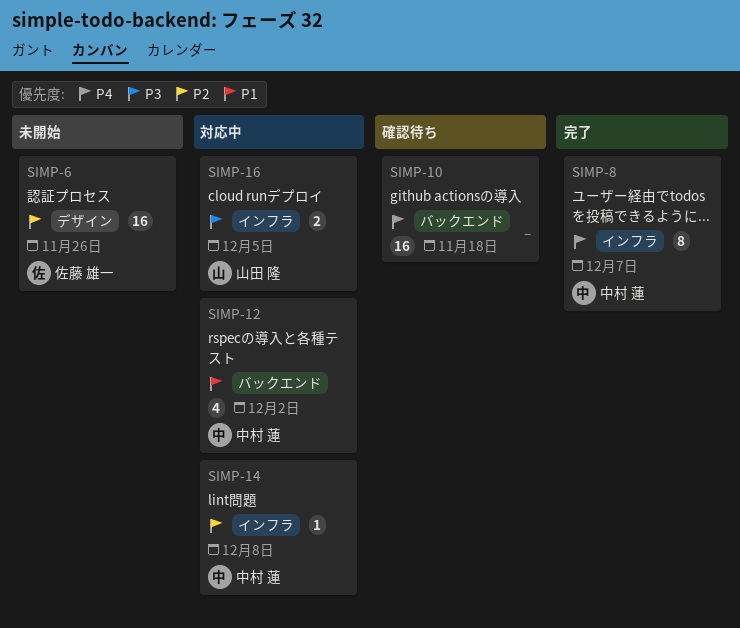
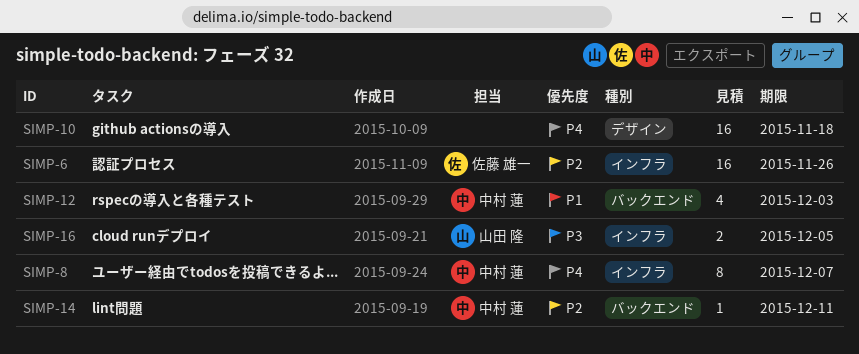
SIMP-6, label: デザイン -> インフラ
SIMP-10, label: バックエンド -> デザイン
SIMP-12, due: Dec 2 -> Dec 3
SIMP-14, label: インフラ -> バックエンド
SIMP-14, due: Dec 8 -> Dec 11

